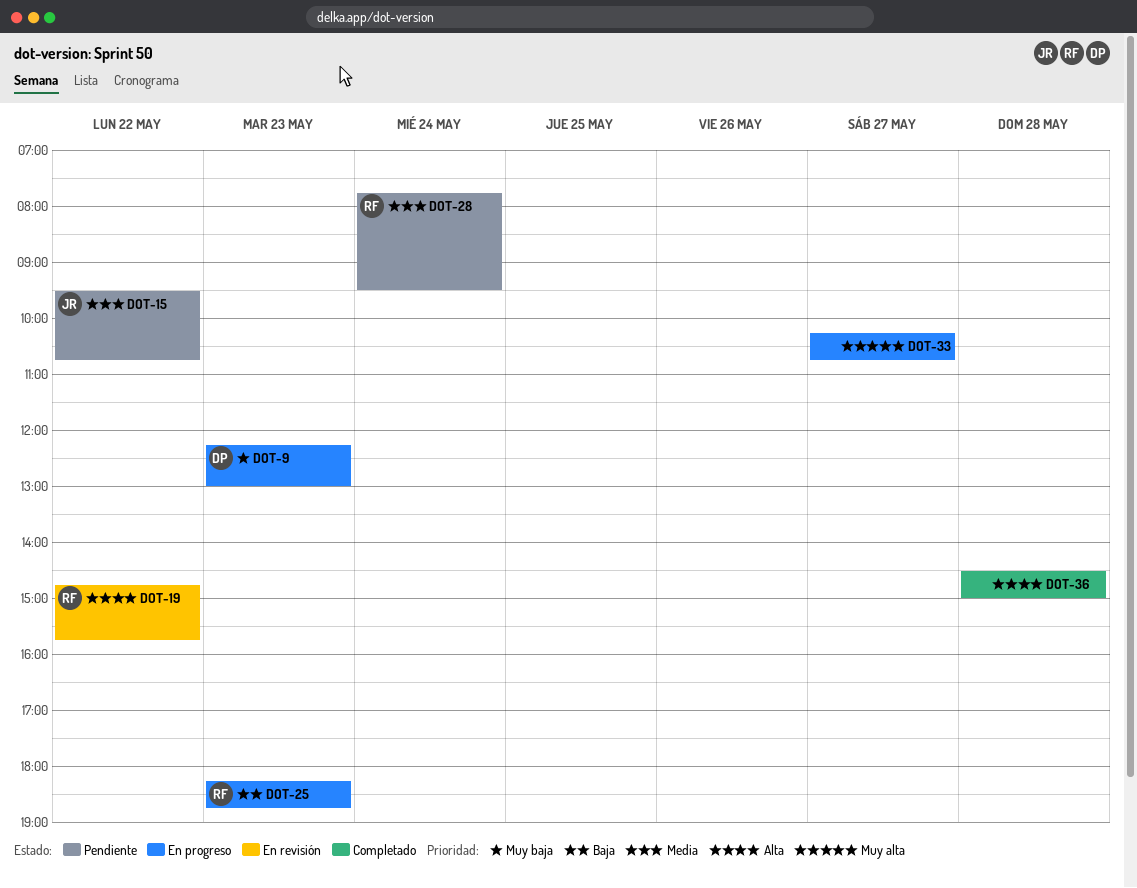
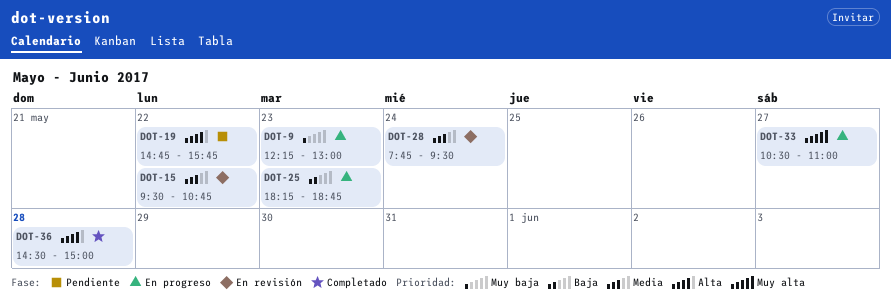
DOT-15, status: Pendiente -> En revisión
DOT-19, status: En revisión -> Pendiente
DOT-28, status: Pendiente -> En revisión
DOT-33, begins: 10:15 -> 10:30
DOT-33, ends: 10:45 -> 11:00

